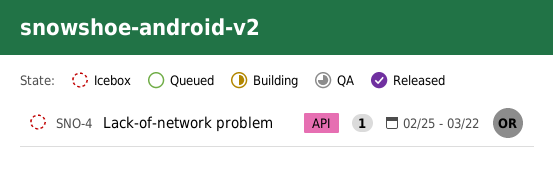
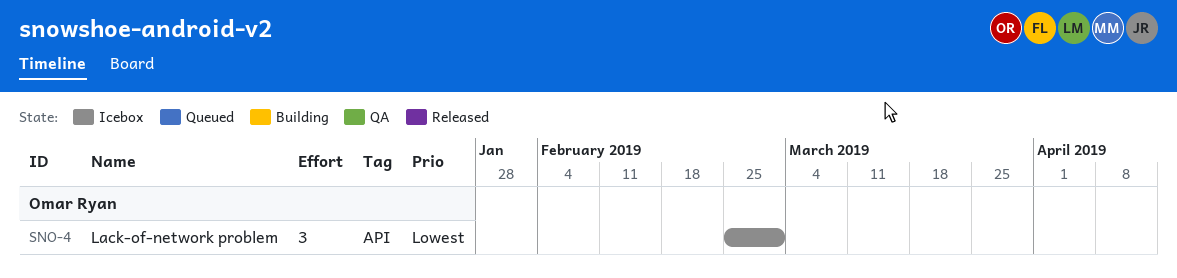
SNO-4, estimate: 1 -> 3
SNO-4, due: Mar 22 -> Mar 1

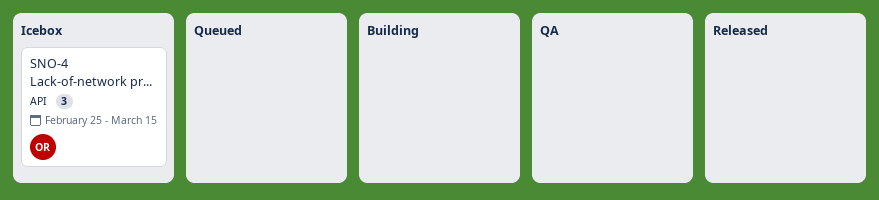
SNO-4, due: Mar 1 -> Mar 15

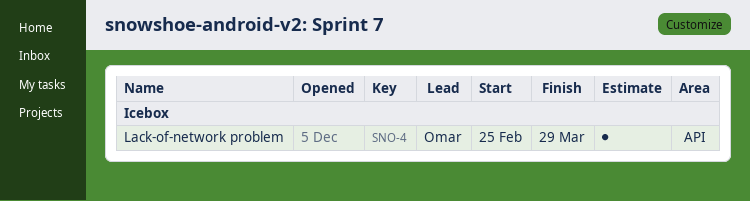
SNO-4, estimate: 3 -> 1
SNO-4, due: Mar 15 -> Mar 29

